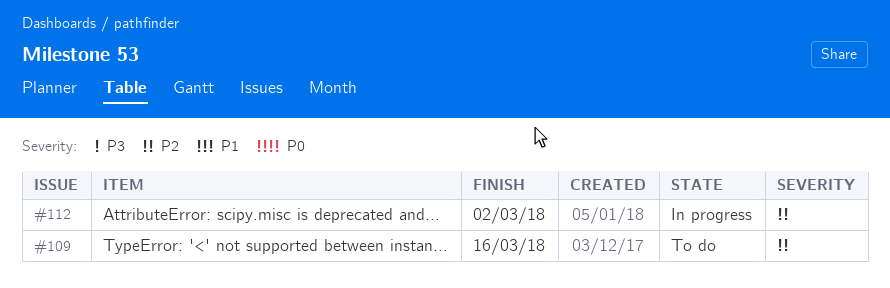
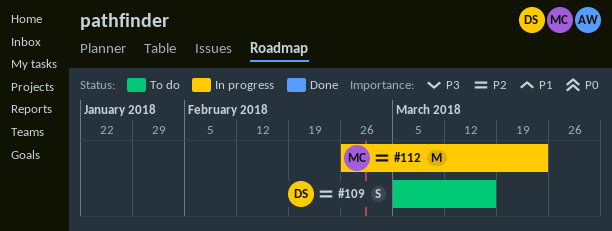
#112, due: Mar 2 -> Mar 23

